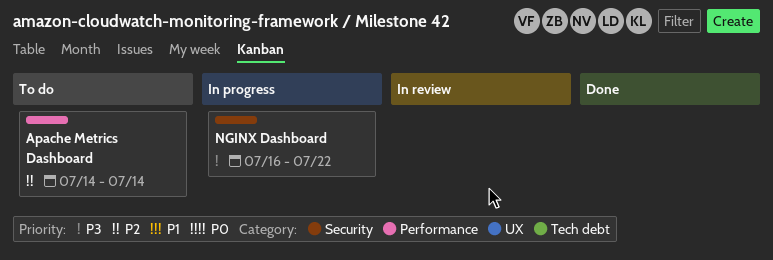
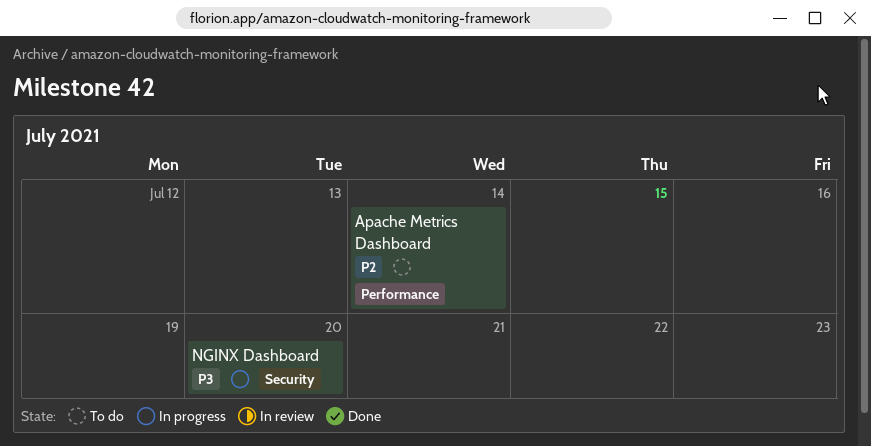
NGINX Dashboard, due: Jul 22 -> Jul 20

